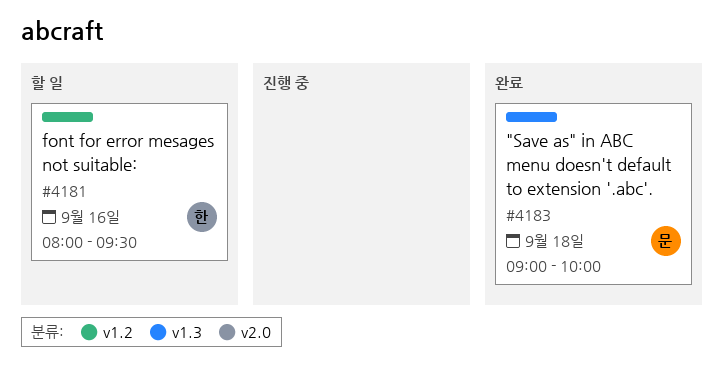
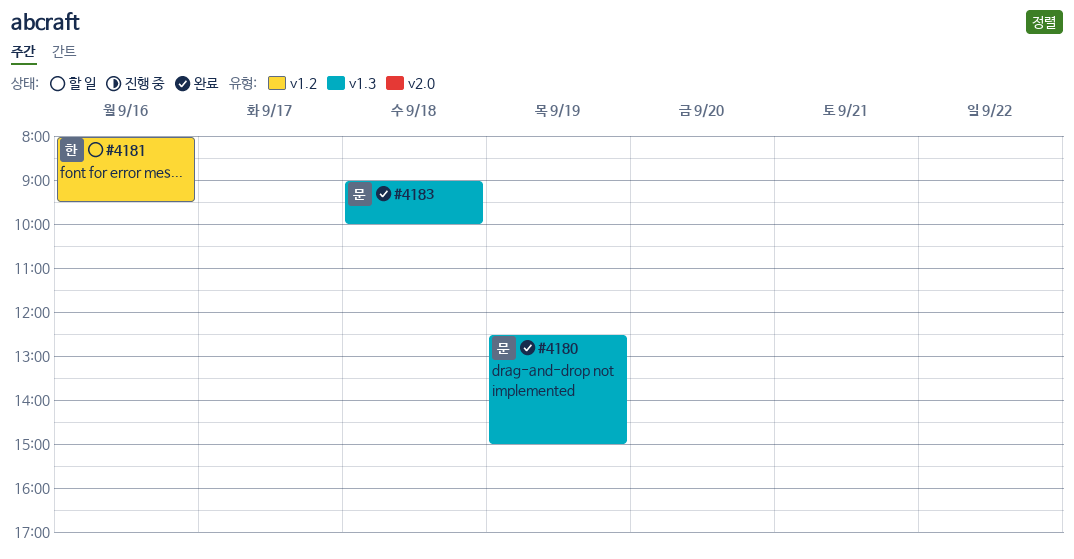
#4180: none -> present

